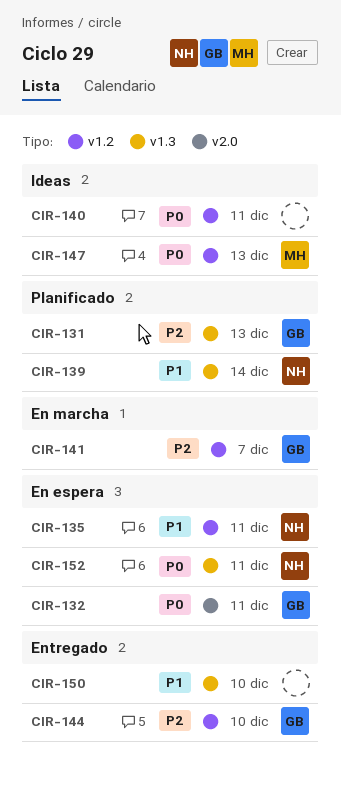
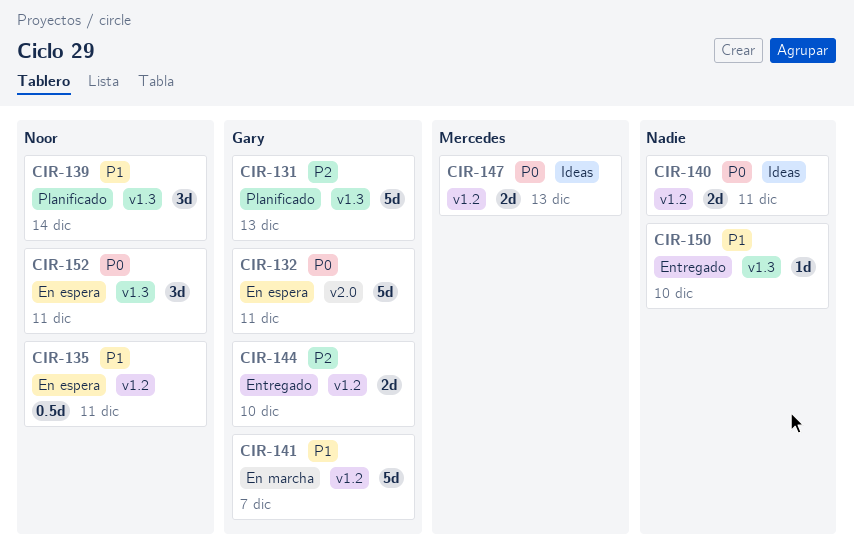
CIR-141, priority: P2 -> P1

